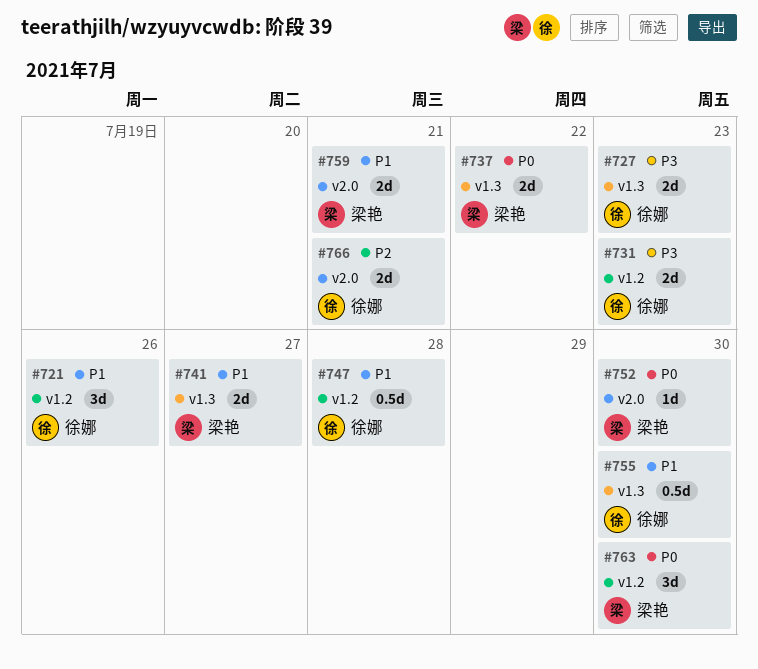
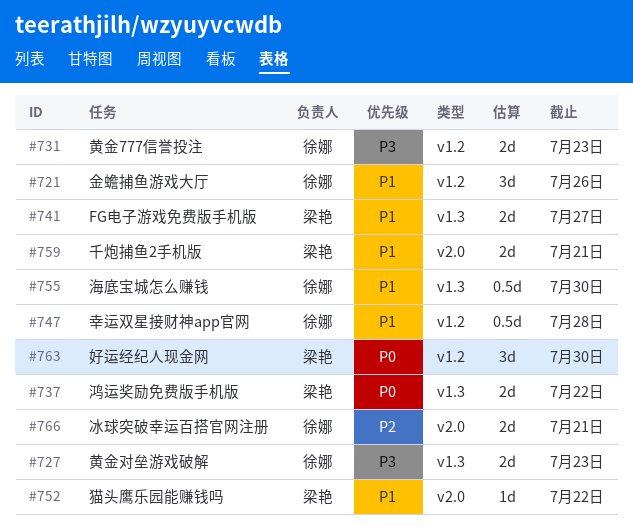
#752, priority: P0 -> P1
#752, due: Jul 30 -> Jul 22

